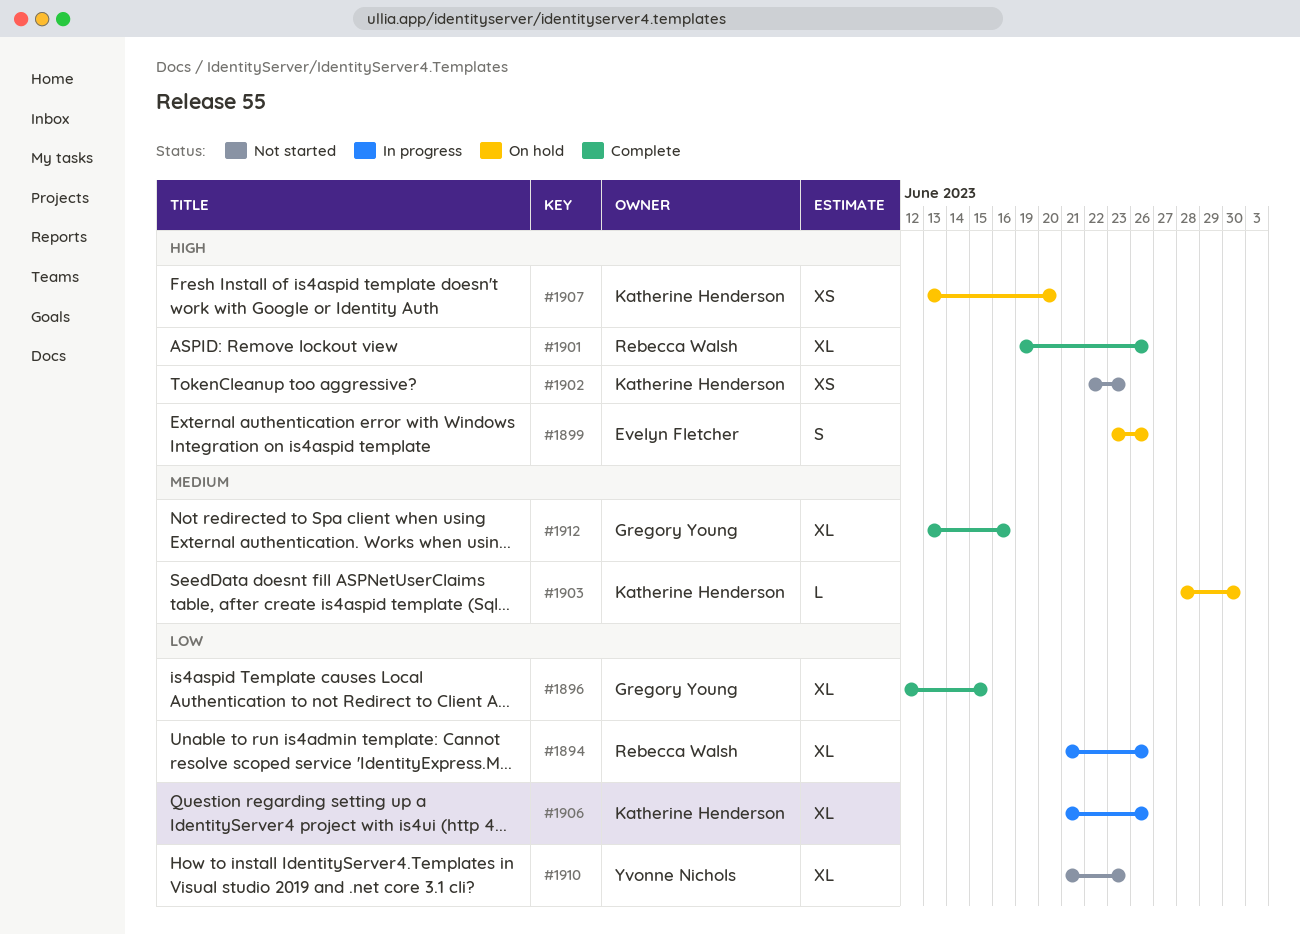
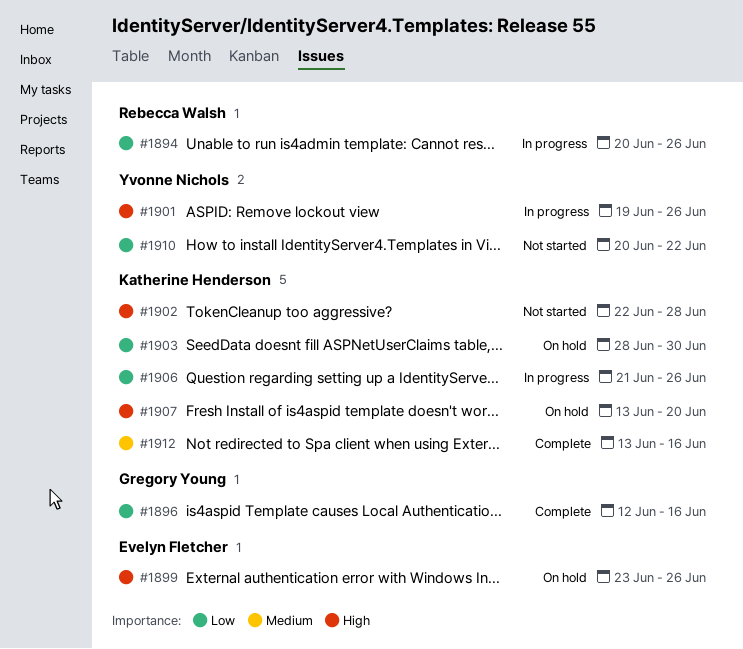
#1894, start: Jun 21 -> Jun 20
#1896, due: Jun 15 -> Jun 16
#1901, status: Complete -> In progress
#1901, owner: Rebecca Walsh -> Yvonne Nichols
#1902, due: Jun 23 -> Jun 28
#1903, priority: Medium -> Low
#1910, start: Jun 21 -> Jun 20
#1910, due: Jun 23 -> Jun 22
#1912, owner: Gregory Young -> Katherine Henderson

